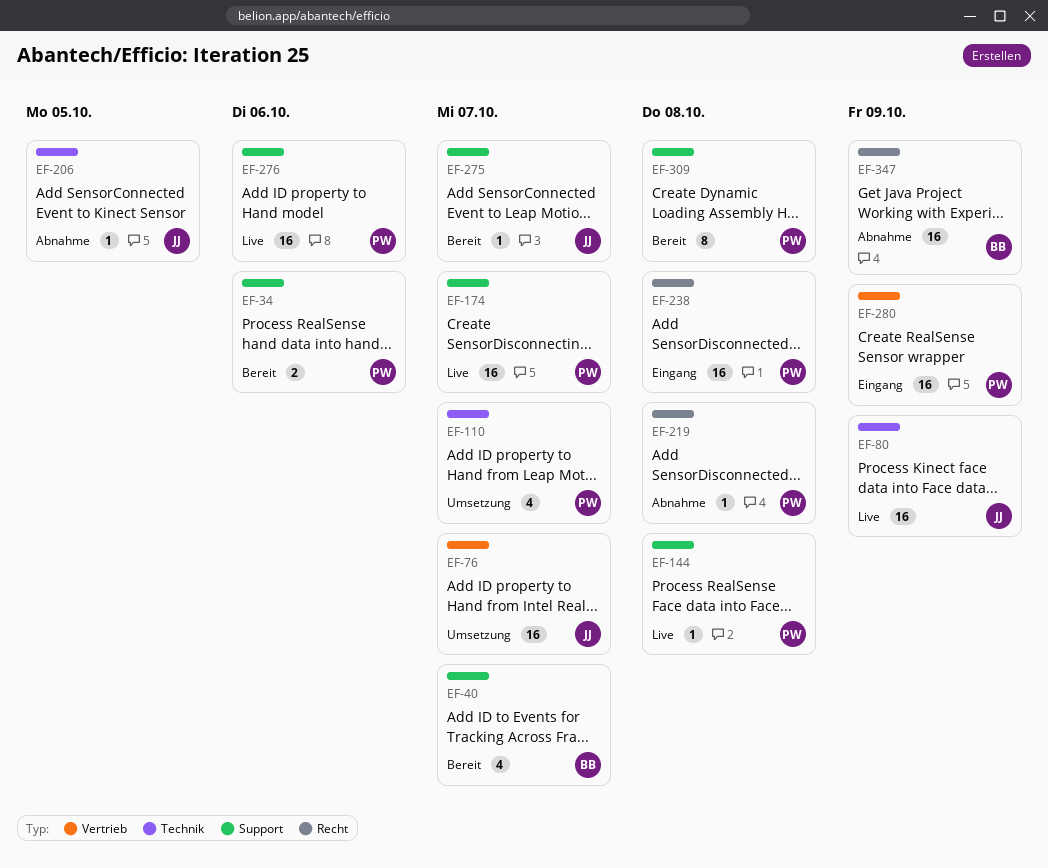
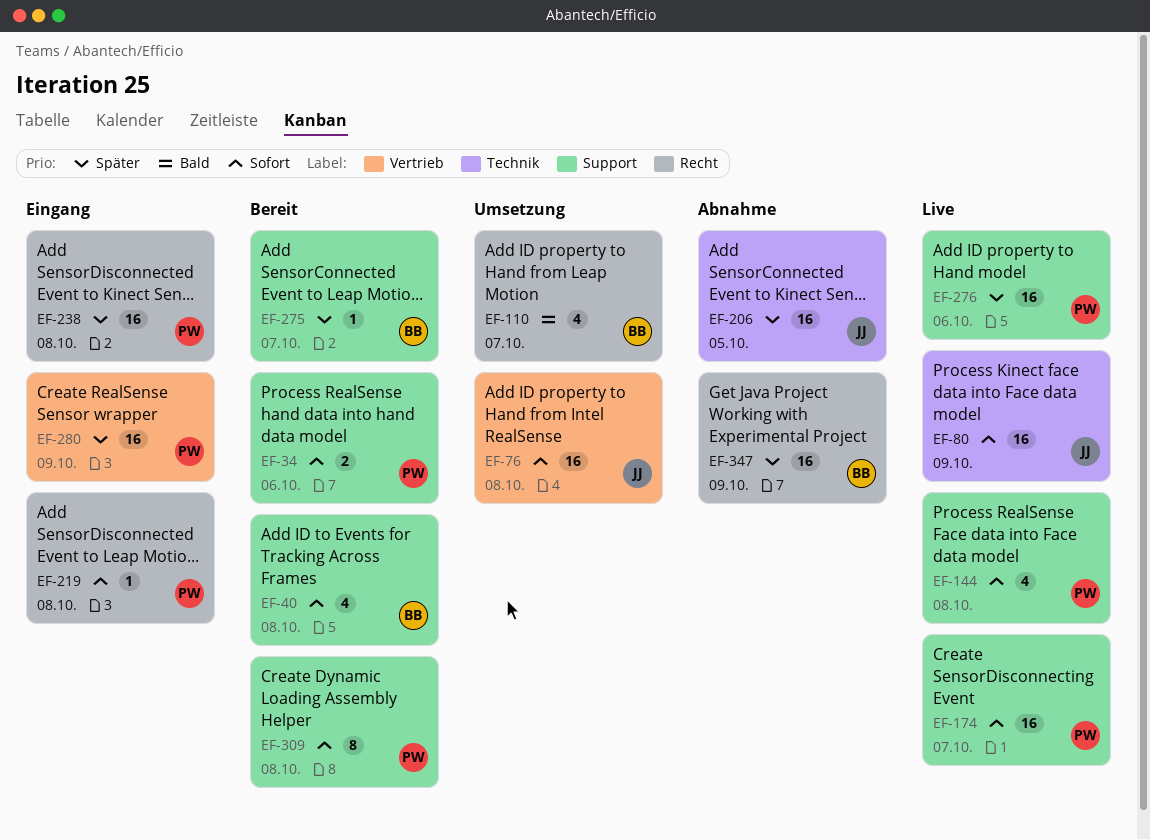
EF-40, due: Oct 7 -> Oct 8
EF-76, due: Oct 7 -> Oct 8
EF-110, owner: PW -> BB
EF-110, label: Technik -> Recht
EF-144, estimate: 1 -> 4
EF-206, estimate: 1 -> 16
EF-219, status: Abnahme -> Eingang
EF-275, owner: JJ -> BB

